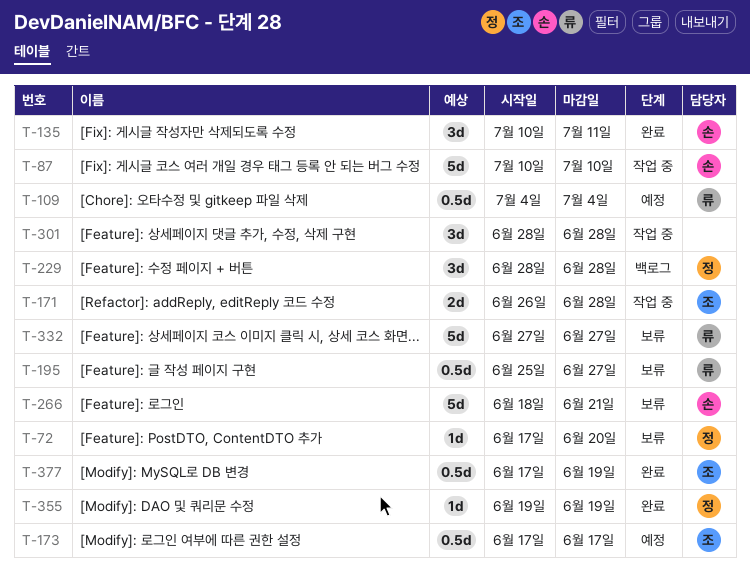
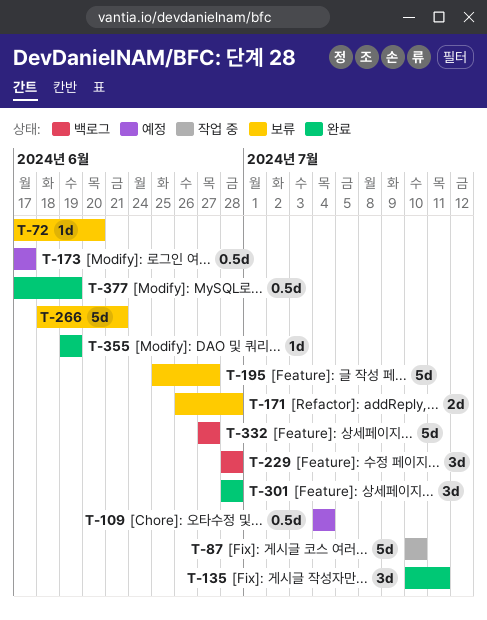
T-171, status: 작업 중 -> 보류
T-195, estimate: 0.5d -> 5d
T-301, status: 작업 중 -> 완료
T-332, status: 보류 -> 백로그

